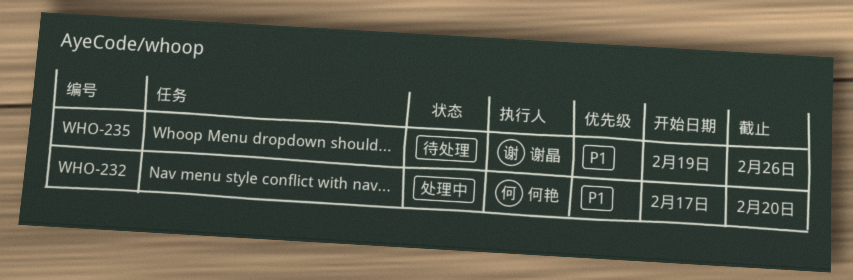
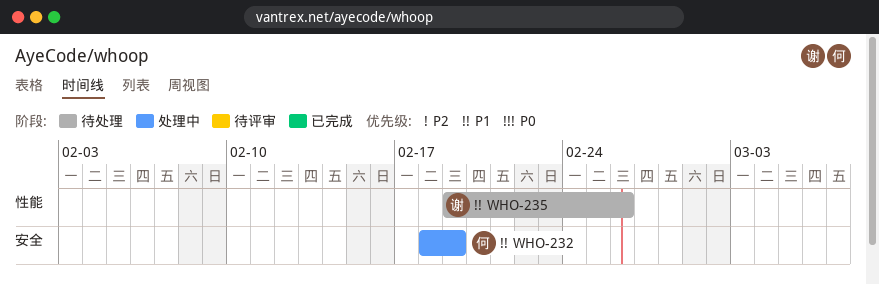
WHO-232, start: Feb 17 -> Feb 18
WHO-232, due: Feb 20 -> Feb 19

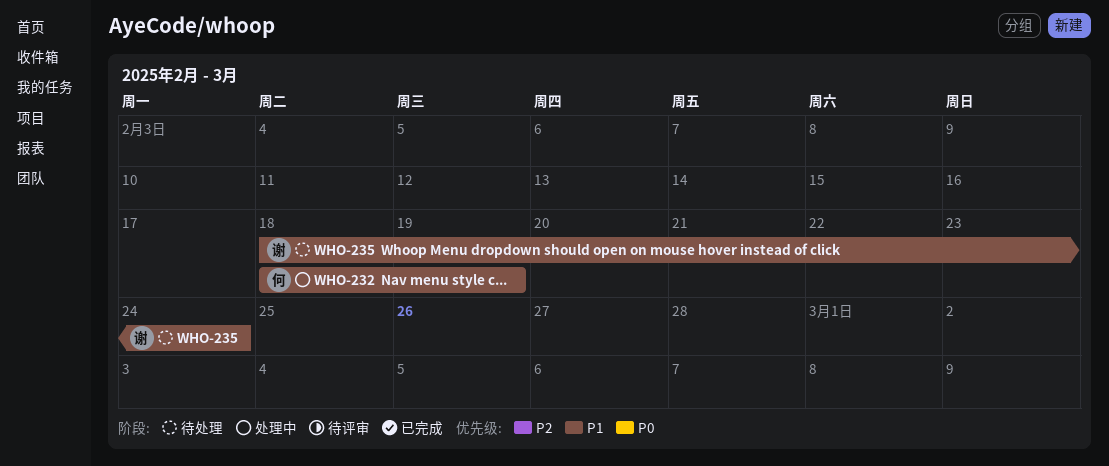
WHO-235, start: Feb 19 -> Feb 18
WHO-235, due: Feb 26 -> Feb 24

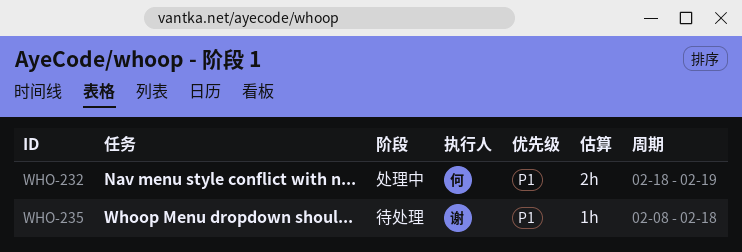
WHO-235, start: Feb 18 -> Feb 8
WHO-235, due: Feb 24 -> Feb 18

